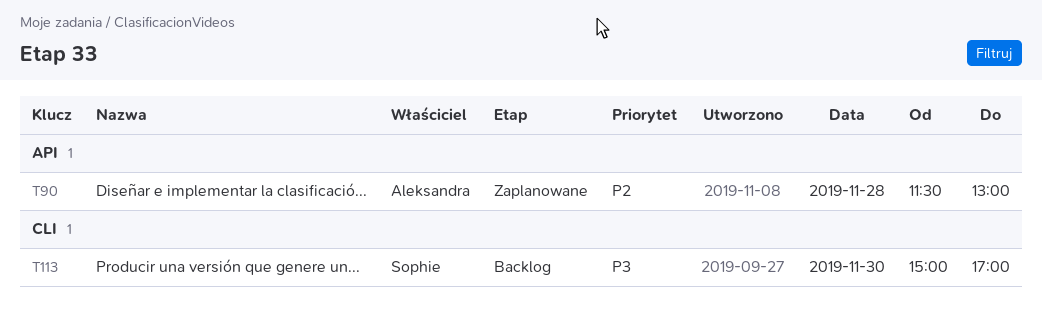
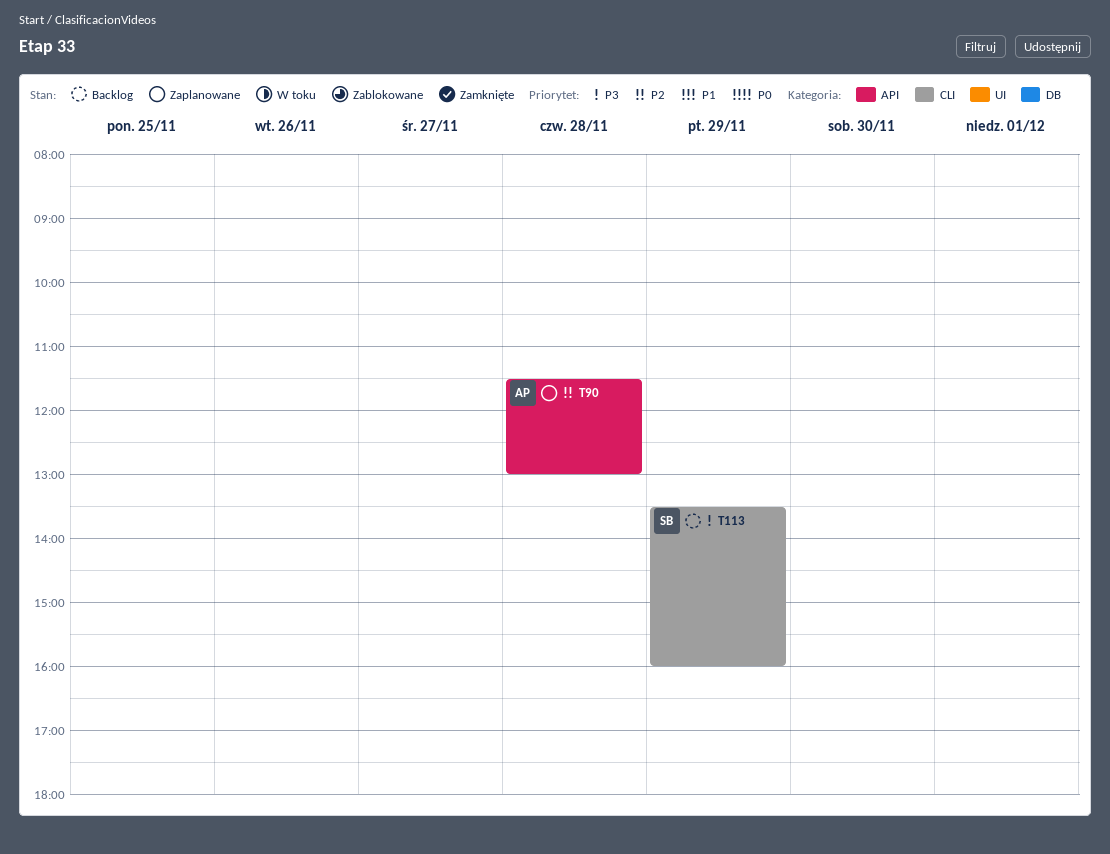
T113, day: Nov 30 -> Nov 29
T113, begins: 15:00 -> 13:30
T113, ends: 17:00 -> 16:00

